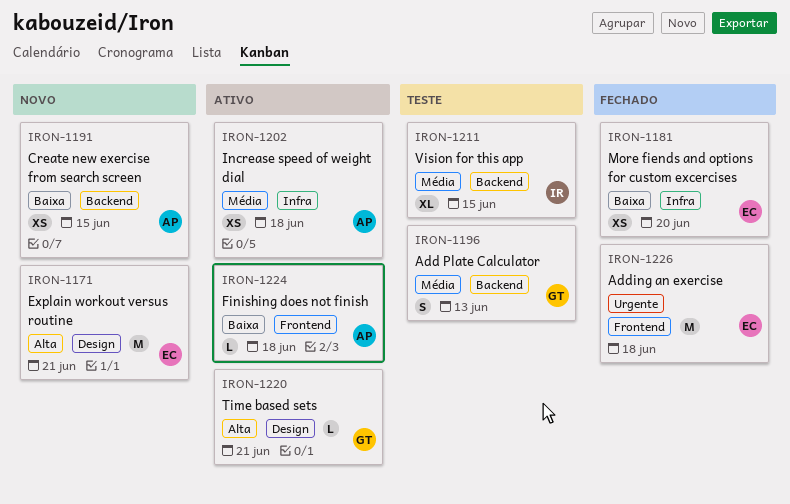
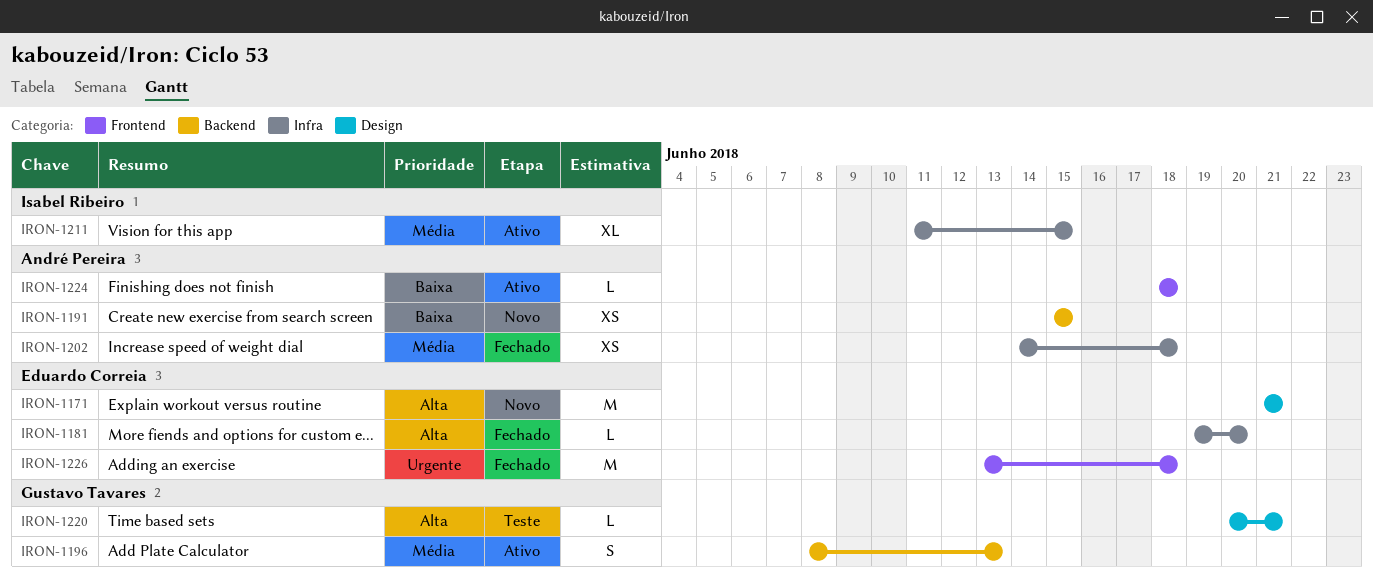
IRON-1181, priority: Baixa -> Alta
IRON-1181, estimate: XS -> L
IRON-1196, status: Teste -> Ativo
IRON-1202, status: Ativo -> Fechado
IRON-1211, status: Teste -> Ativo
IRON-1211, label: Backend -> Infra
IRON-1220, status: Ativo -> Teste

